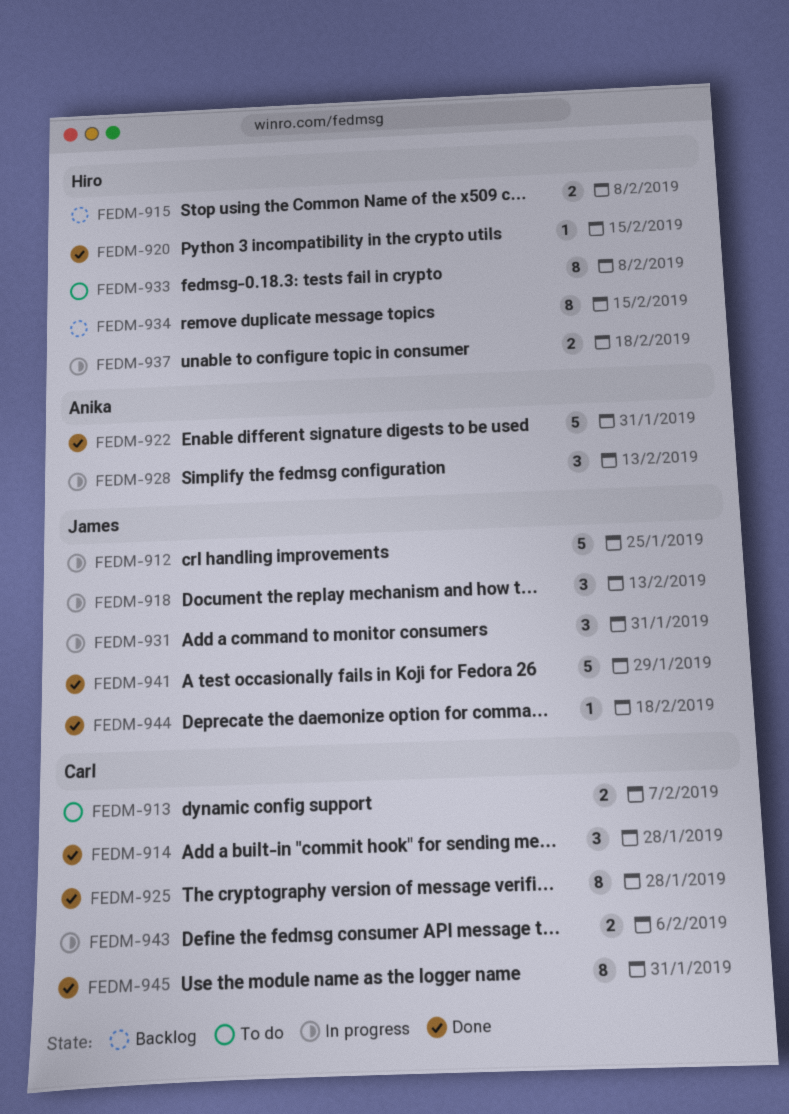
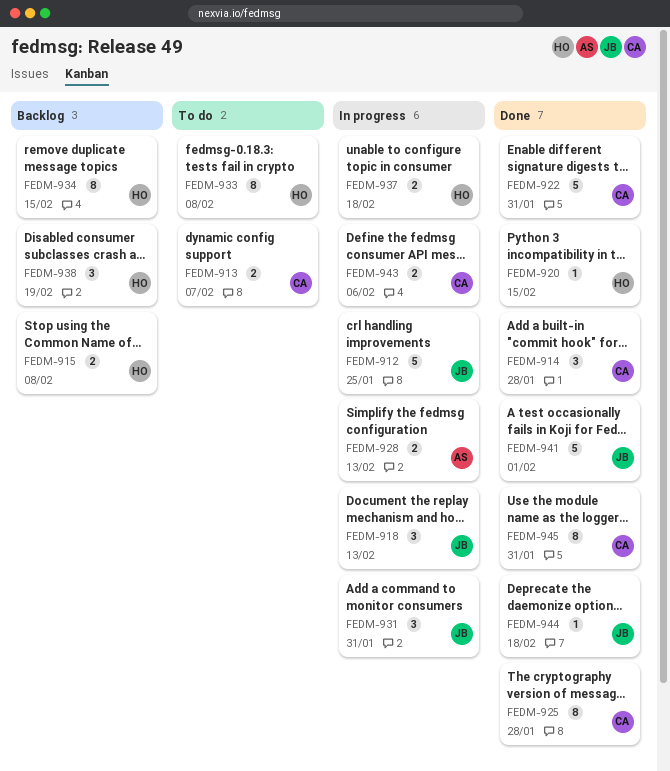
FEDM-922, owner: Anika -> Carl
FEDM-928, estimate: 3 -> 2
FEDM-938: none -> present
FEDM-941, due: Jan 29 -> Feb 1

